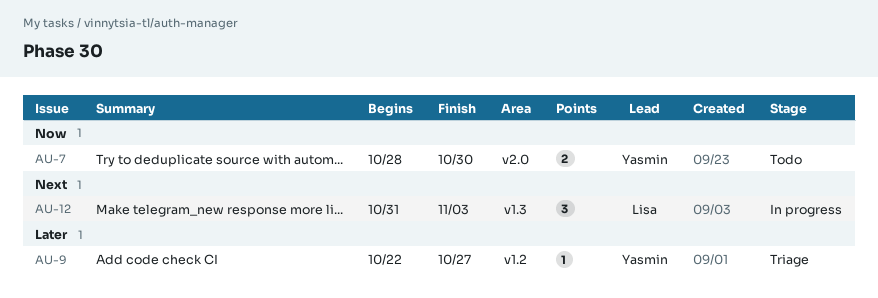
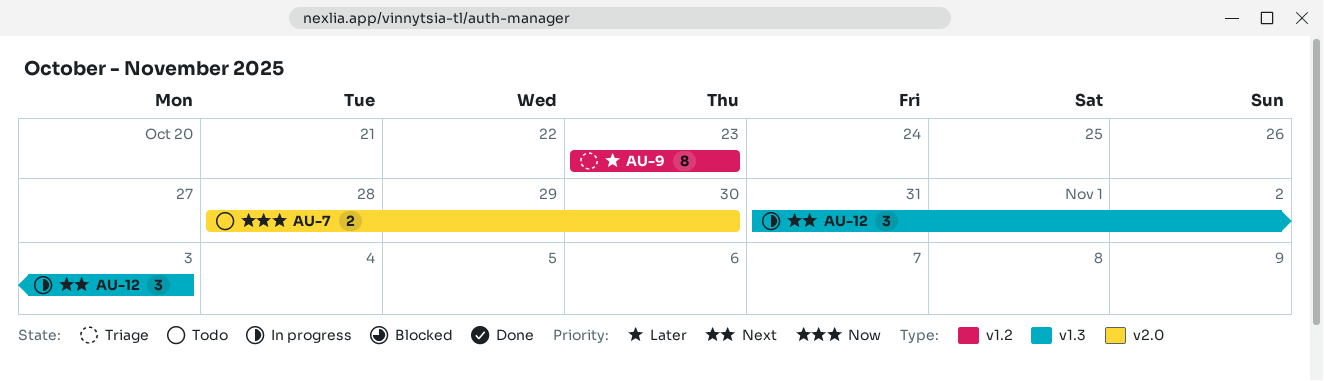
AU-9, estimate: 1 -> 8
AU-9, start: Oct 22 -> Oct 23
AU-9, due: Oct 27 -> Oct 23

